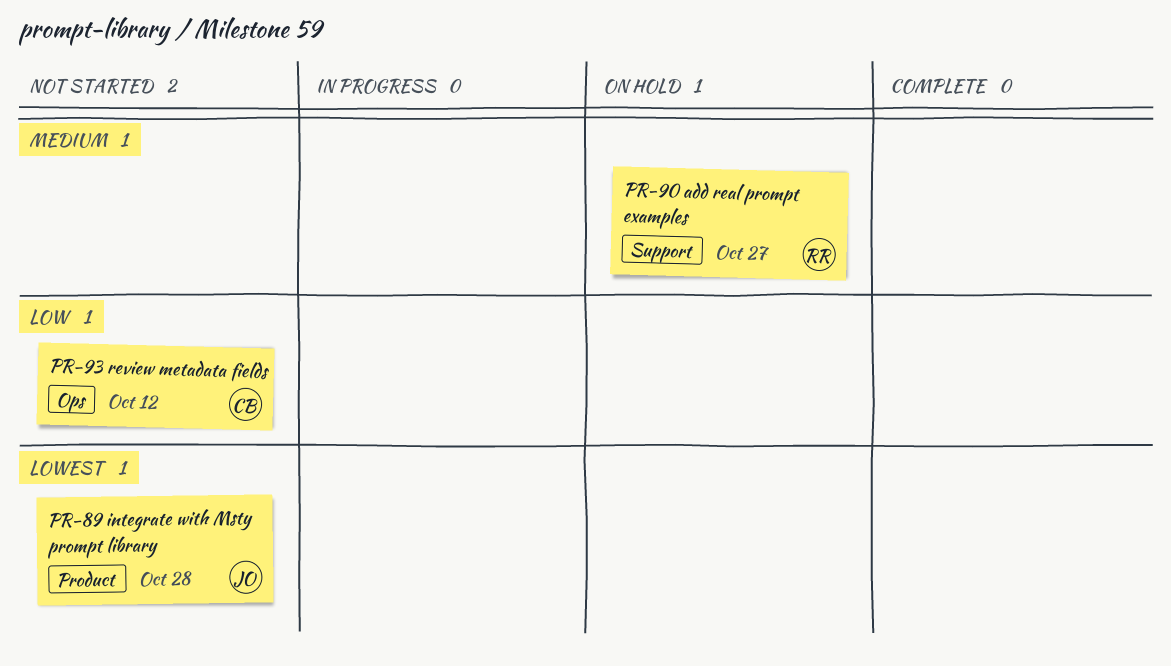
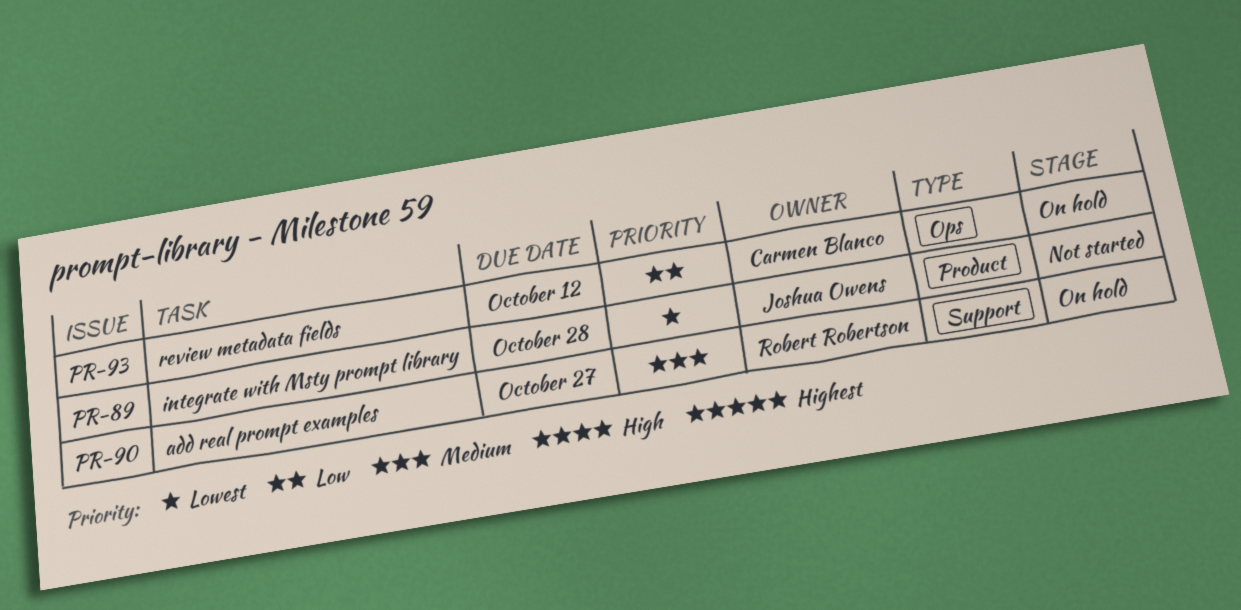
PR-93, status: Not started -> On hold

